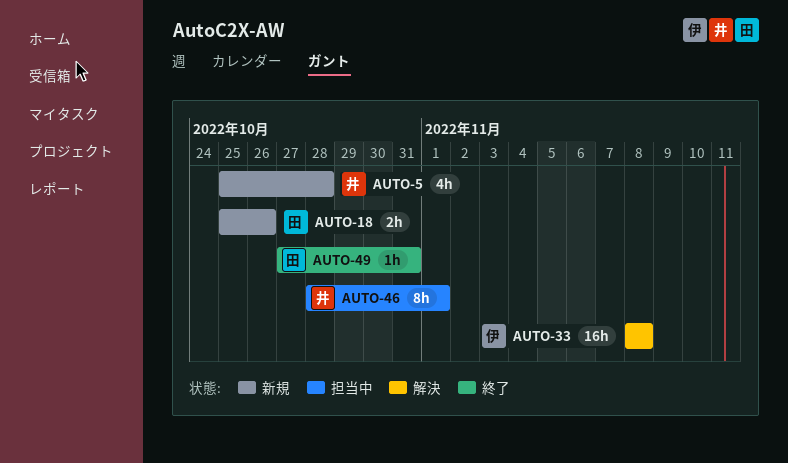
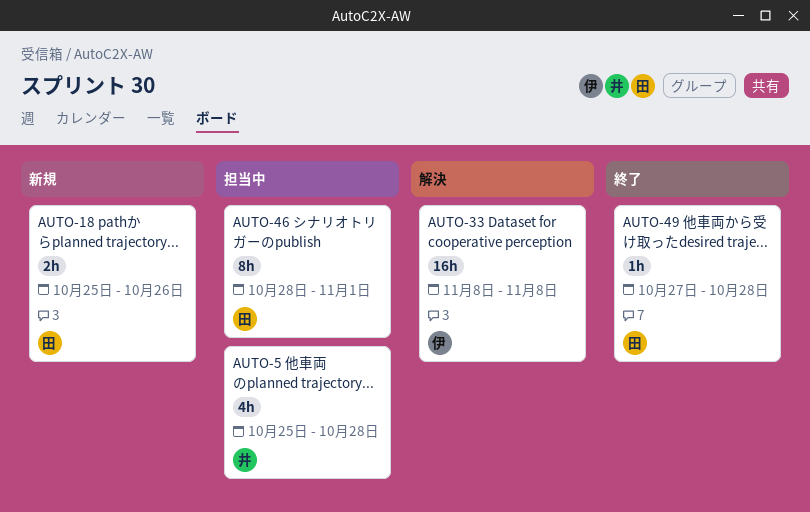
AUTO-5, status: 新規 -> 担当中
AUTO-46, owner: 井 -> 田
AUTO-49, due: Oct 31 -> Oct 28

